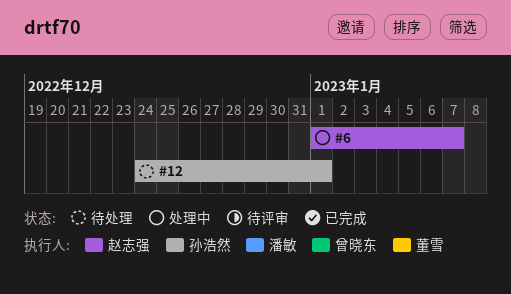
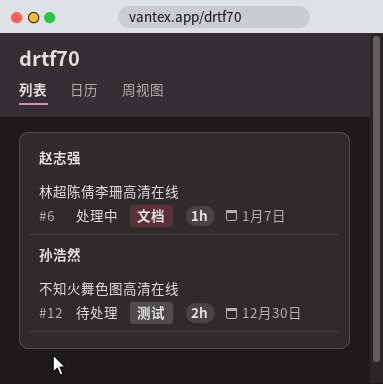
#12, due: Jan 1 -> Dec 30

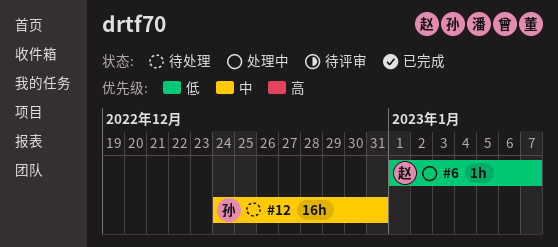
#12, estimate: 2h -> 16h
#12, due: Dec 30 -> Dec 31

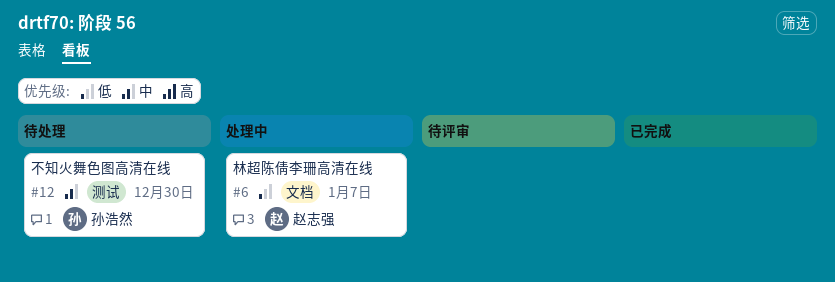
#12, due: Dec 31 -> Dec 30

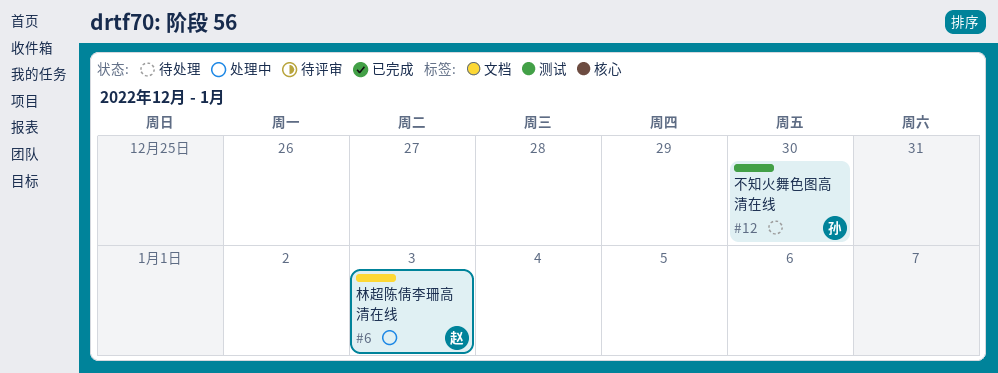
#6, due: Jan 7 -> Jan 3

